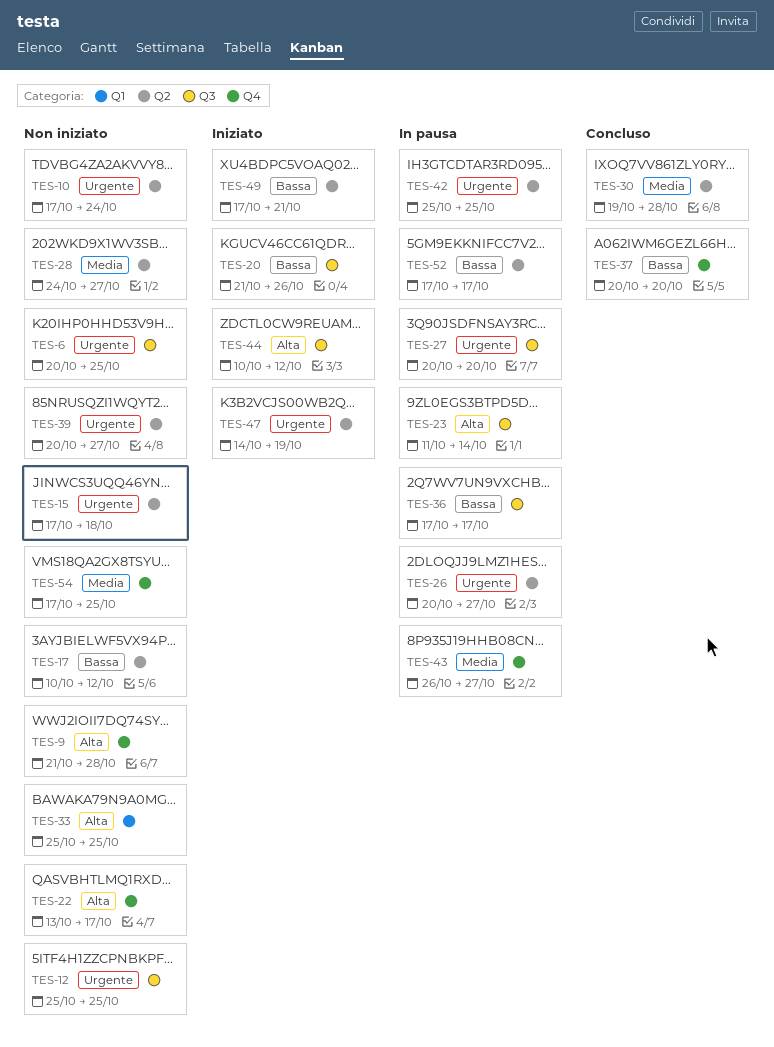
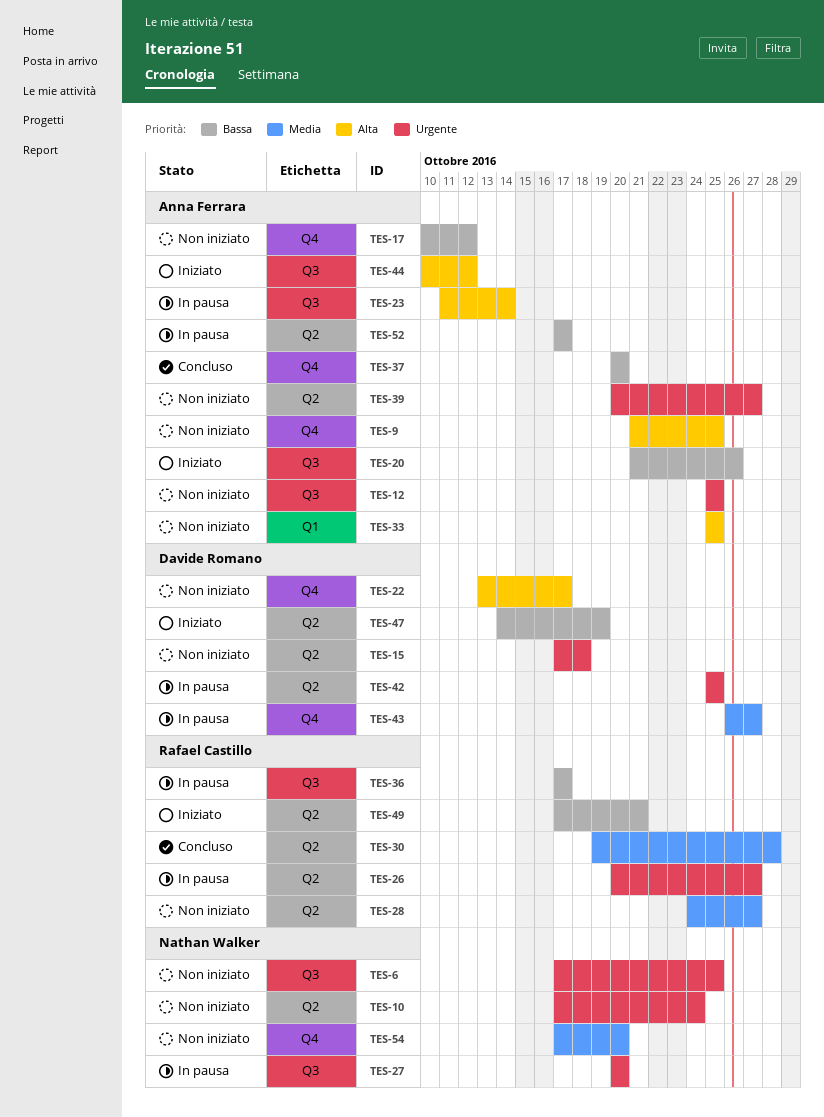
TES-6, start: Oct 20 -> Oct 17
TES-9, due: Oct 28 -> Oct 25
TES-17, label: Q2 -> Q4
TES-47, priority: Urgente -> Bassa
TES-54, due: Oct 25 -> Oct 20

